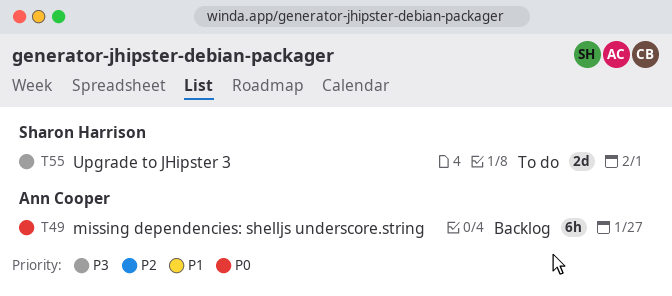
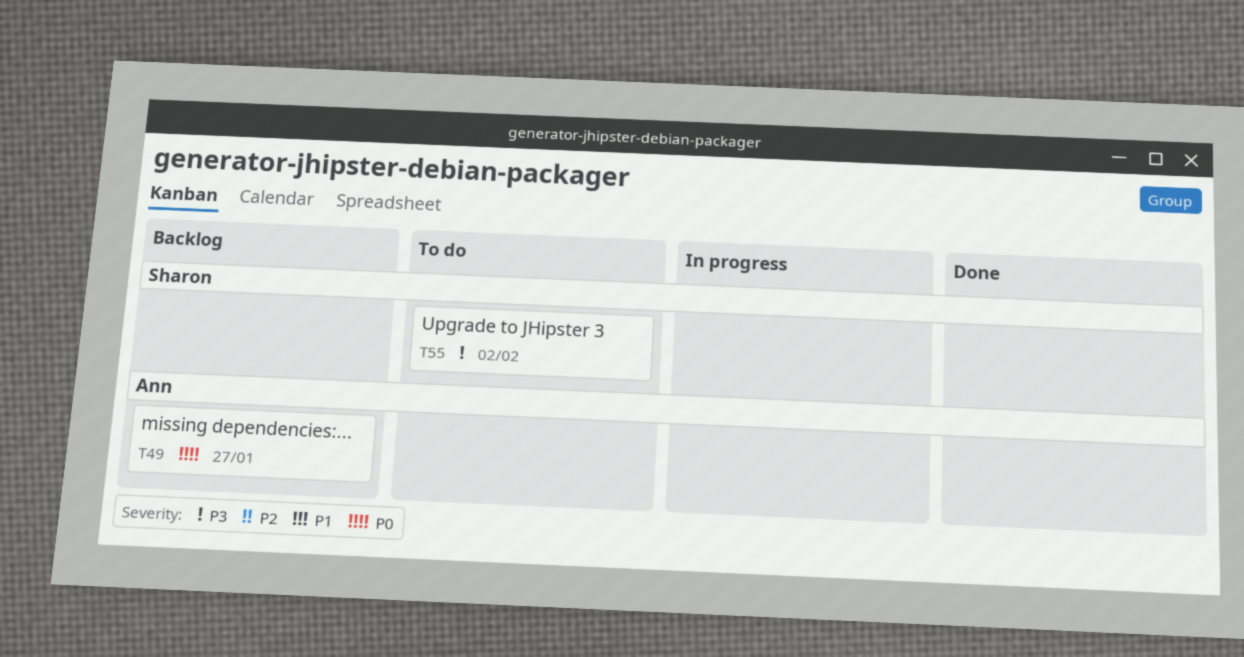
T55, due: Feb 1 -> Feb 2

